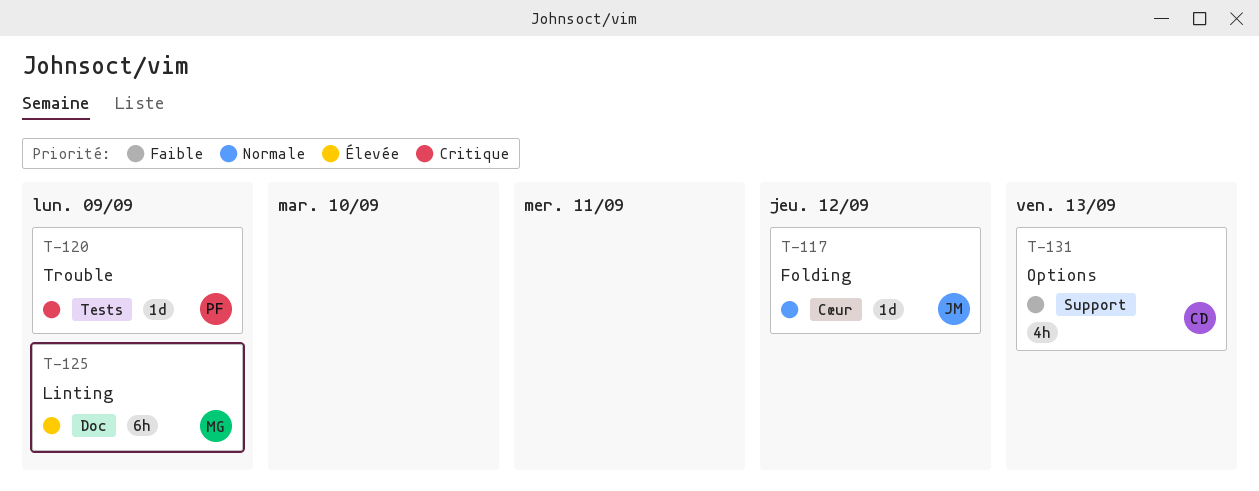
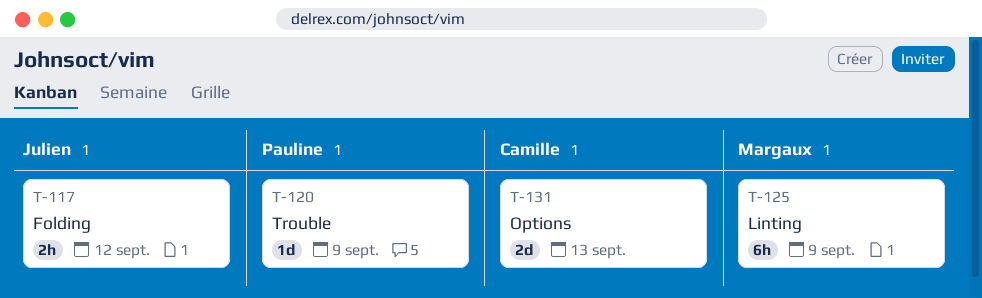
T-117, estimate: 1d -> 2h
T-131, estimate: 4h -> 2d

